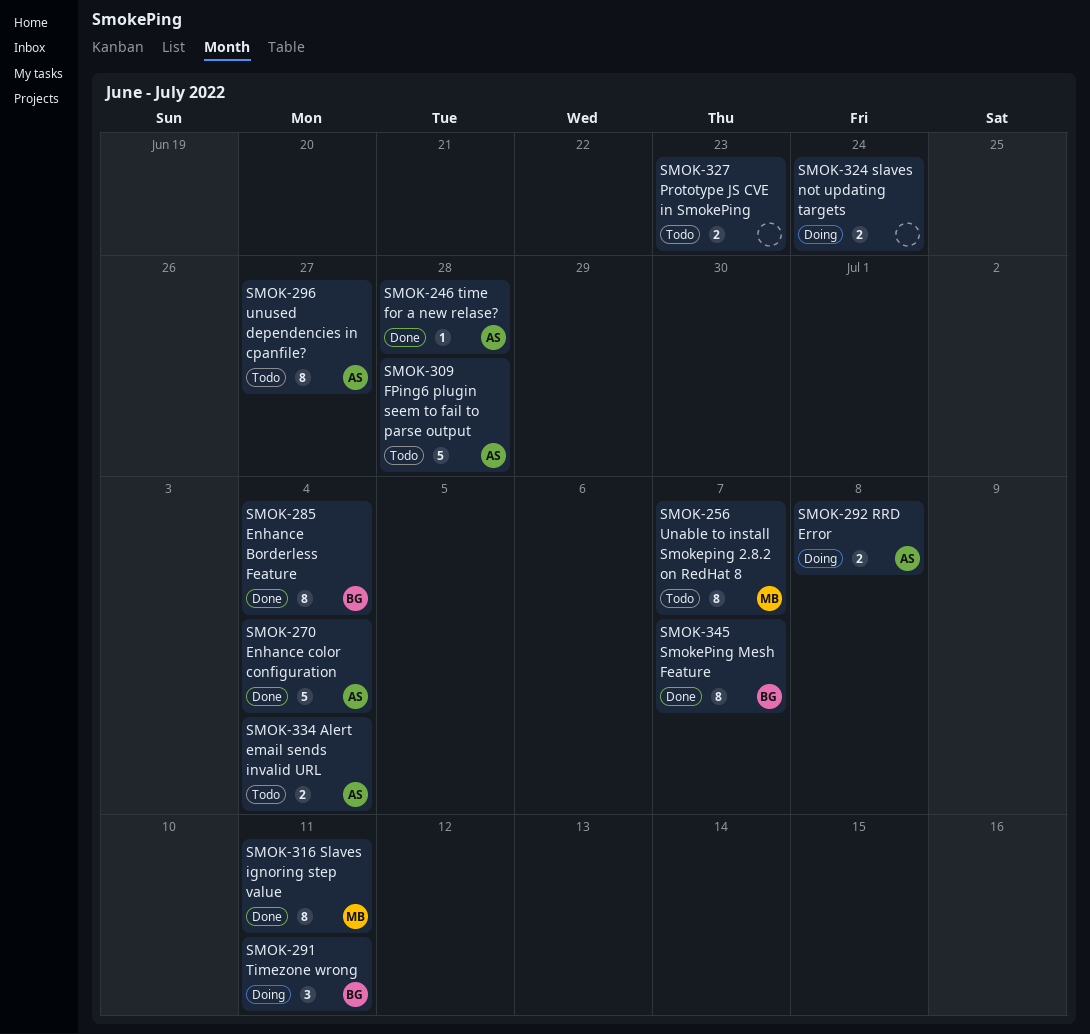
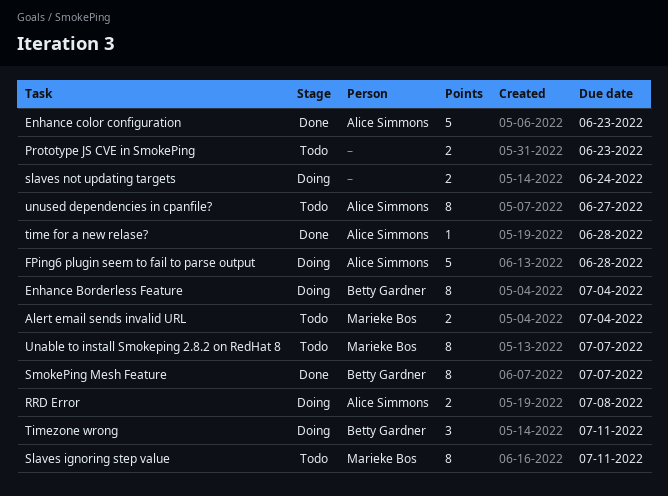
Alert email sends invalid URL, owner: Alice Simmons -> Marieke Bos
Enhance Borderless Feature, status: Done -> Doing
Enhance color configuration, due: Jul 4 -> Jun 23
FPing6 plugin seem to fail to parse output, status: Todo -> Doing
Slaves ignoring step value, status: Done -> Todo

